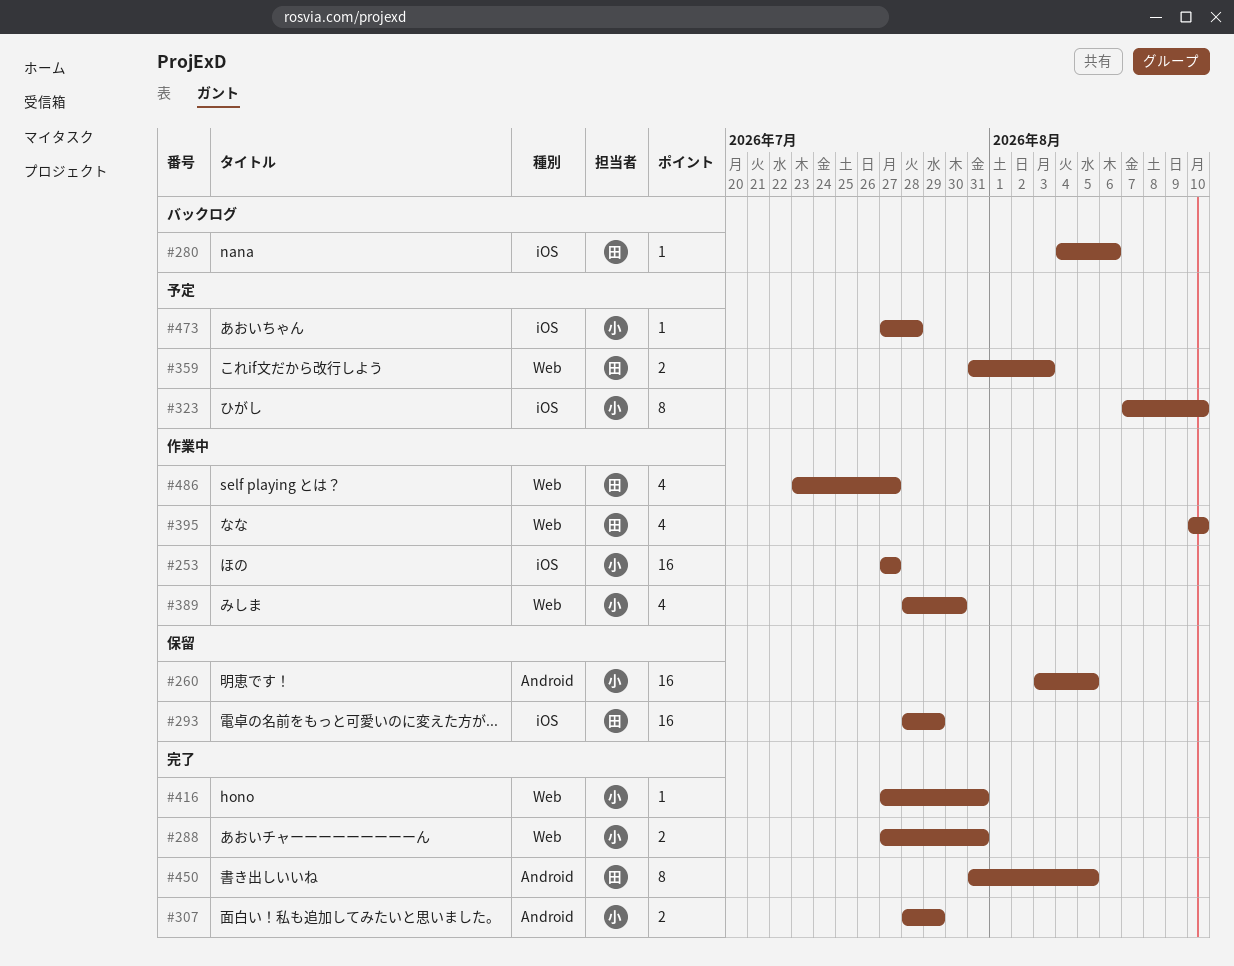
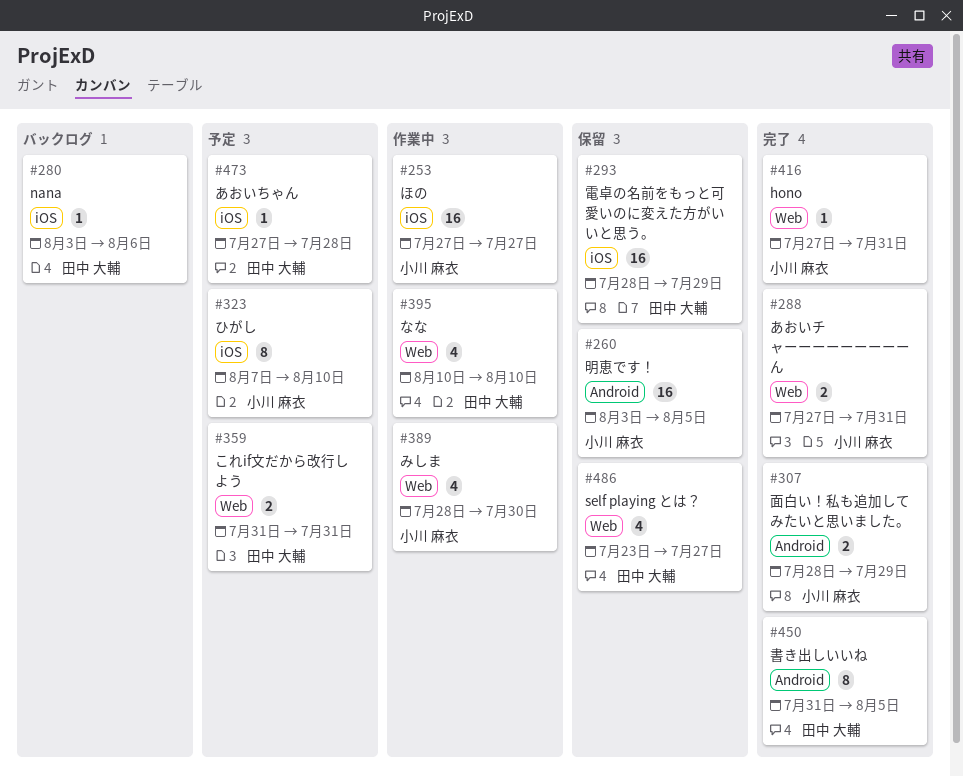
#280, start: Aug 4 -> Aug 3
#359, due: Aug 3 -> Jul 31
#473, owner: 小川 麻衣 -> 田中 大輔
#486, status: 作業中 -> 保留

